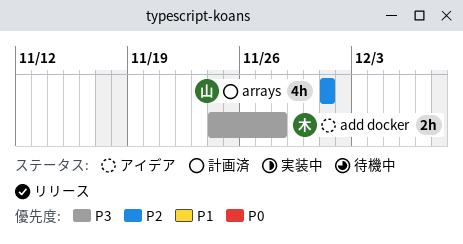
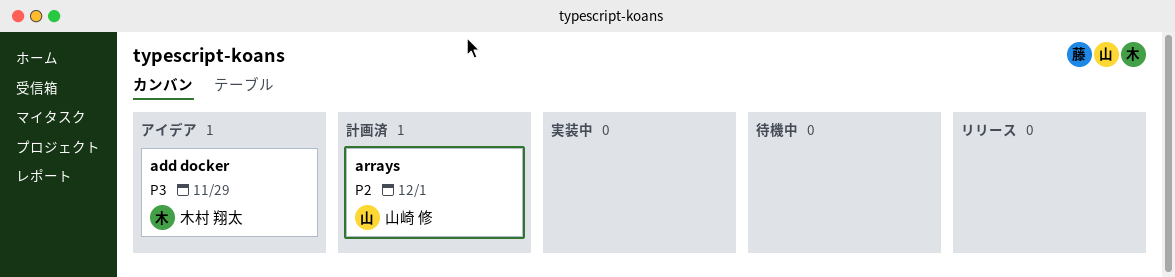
add docker, due: Nov 28 -> Nov 29

